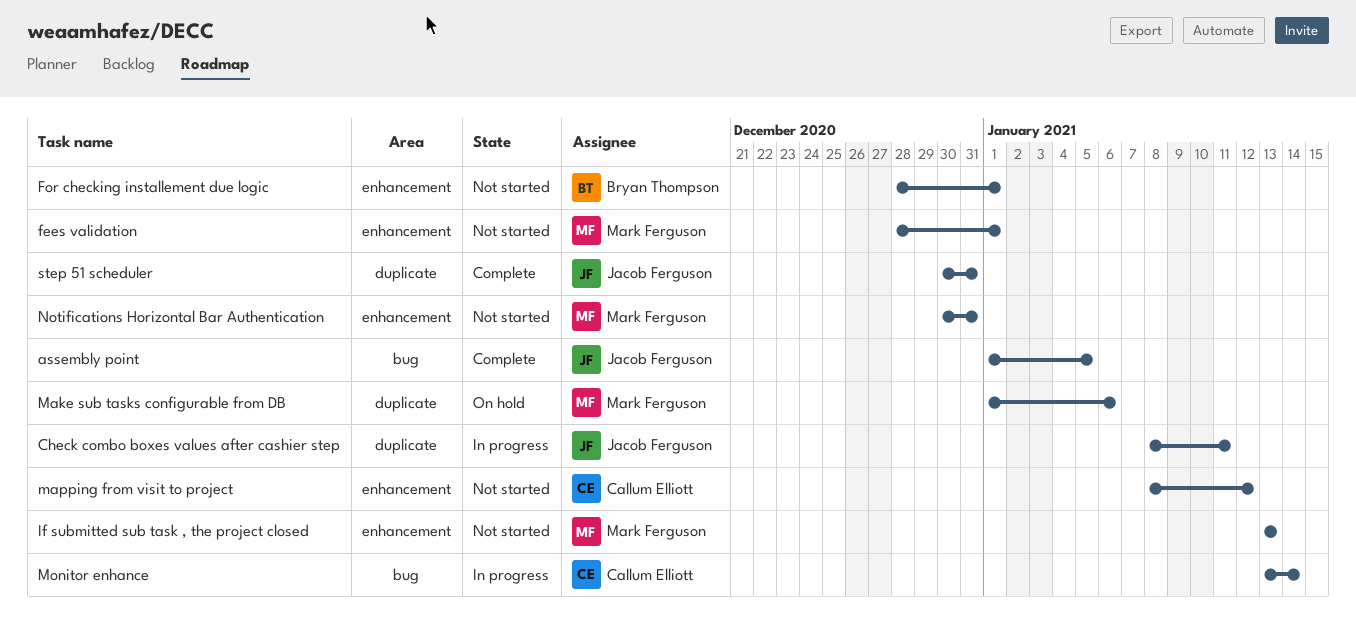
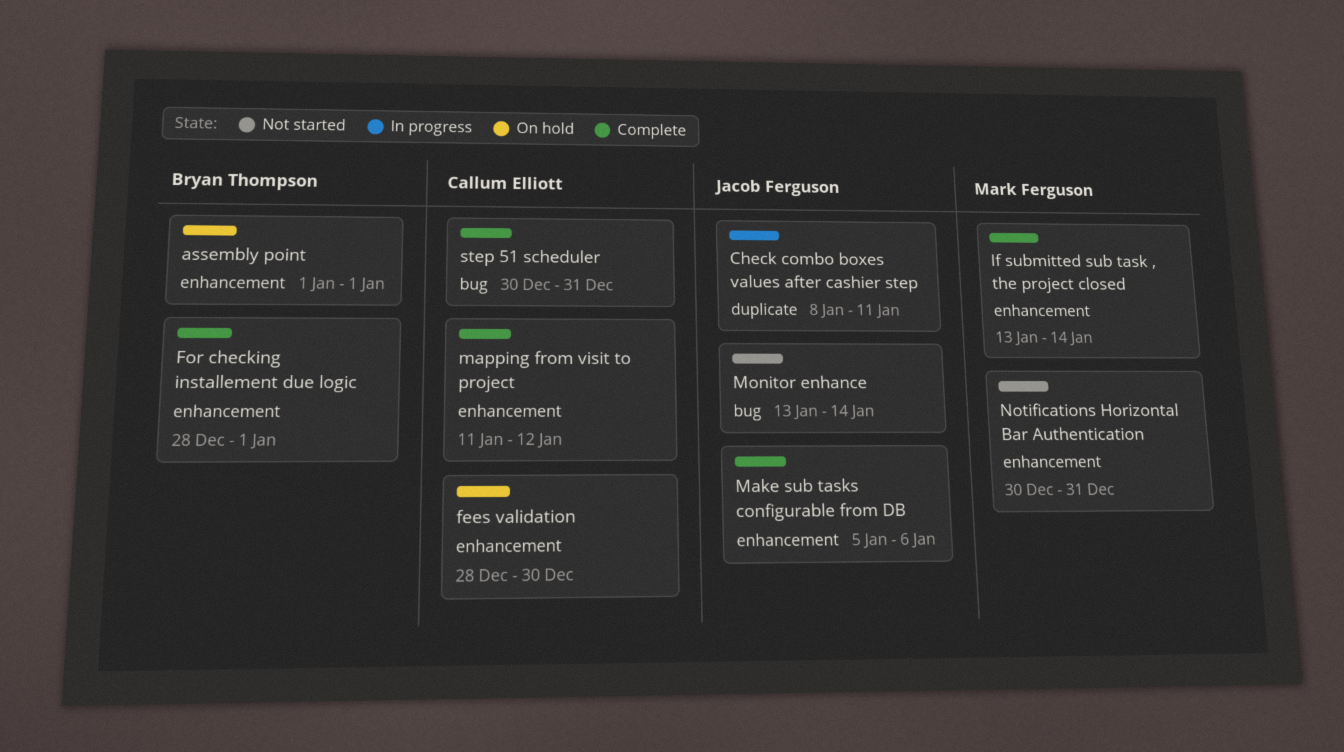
assembly point, status: Complete -> On hold
assembly point, owner: Jacob Ferguson -> Bryan Thompson
assembly point, label: bug -> enhancement
assembly point, due: Jan 5 -> Jan 1
fees validation, status: Not started -> On hold
fees validation, owner: Mark Ferguson -> Callum Elliott
fees validation, due: Jan 1 -> Dec 30
For checking installement due logic, status: Not started -> Complete
If submitted sub task , the project closed, status: Not started -> Complete
If submitted sub task , the project closed, due: Jan 13 -> Jan 14
Make sub tasks configurable from DB, status: On hold -> Complete
Make sub tasks configurable from DB, owner: Mark Ferguson -> Jacob Ferguson
Make sub tasks configurable from DB, label: duplicate -> enhancement
Make sub tasks configurable from DB, start: Jan 1 -> Jan 5
mapping from visit to project, status: Not started -> Complete
mapping from visit to project, start: Jan 8 -> Jan 11
Monitor enhance, status: In progress -> Not started
Monitor enhance, owner: Callum Elliott -> Jacob Ferguson
step 51 scheduler, owner: Jacob Ferguson -> Callum Elliott
step 51 scheduler, label: duplicate -> bug

